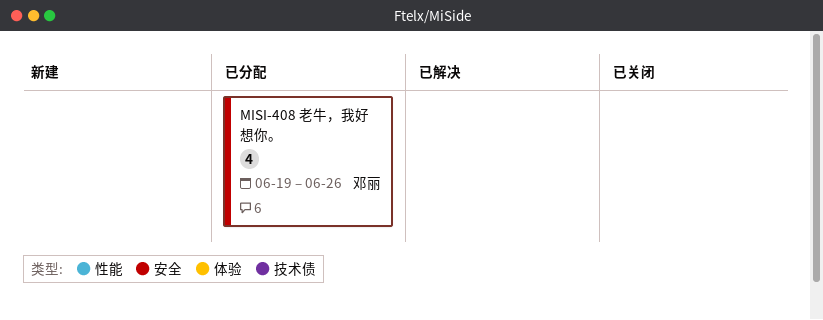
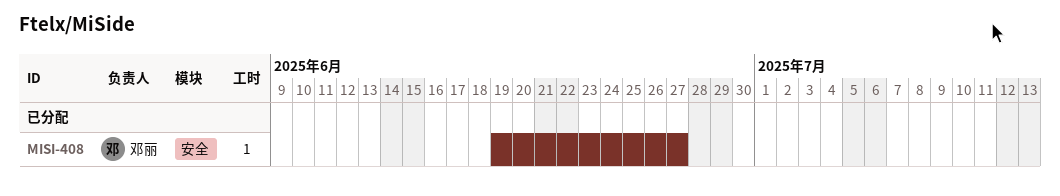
MISI-408, estimate: 4 -> 1
MISI-408, due: Jun 26 -> Jun 27

